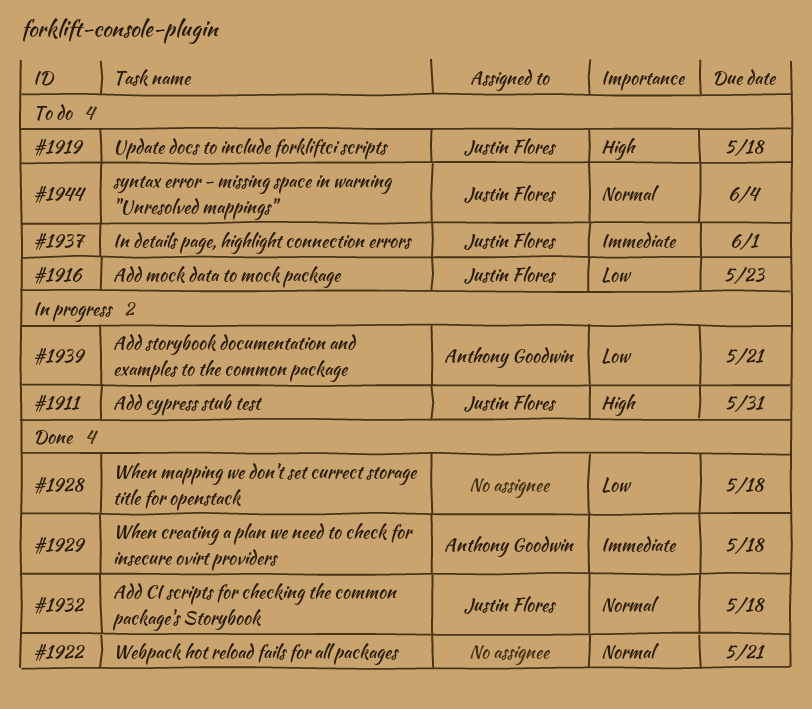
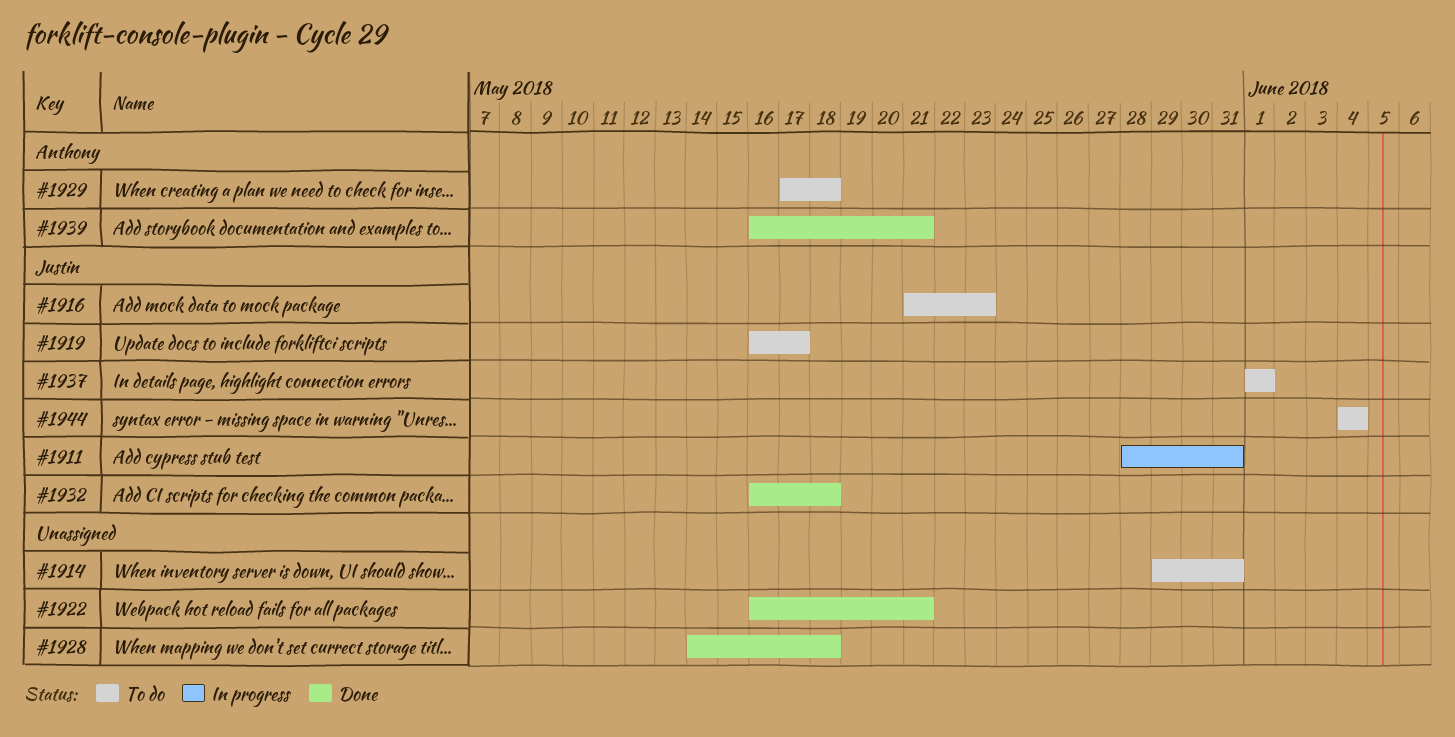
#1914: none -> present
#1919, due: May 18 -> May 17
#1929, status: Done -> To do
#1939, status: In progress -> Done

